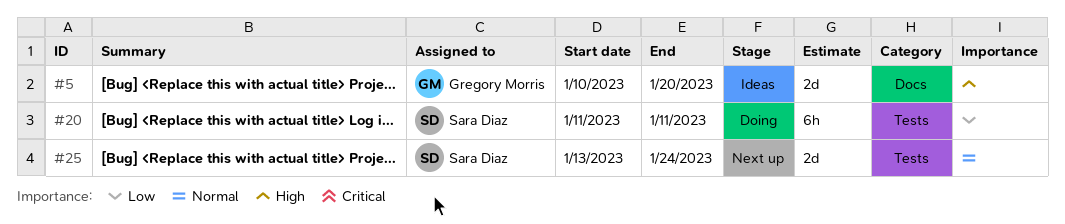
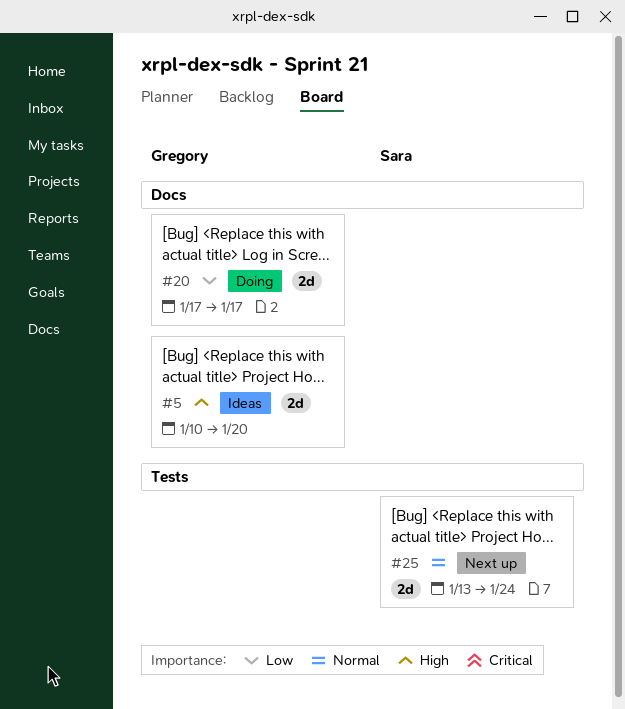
#20, owner: Sara Diaz -> Gregory Morris
#20, label: Tests -> Docs
#20, estimate: 6h -> 2d
#20, start: Jan 11 -> Jan 17
#20, due: Jan 11 -> Jan 17

